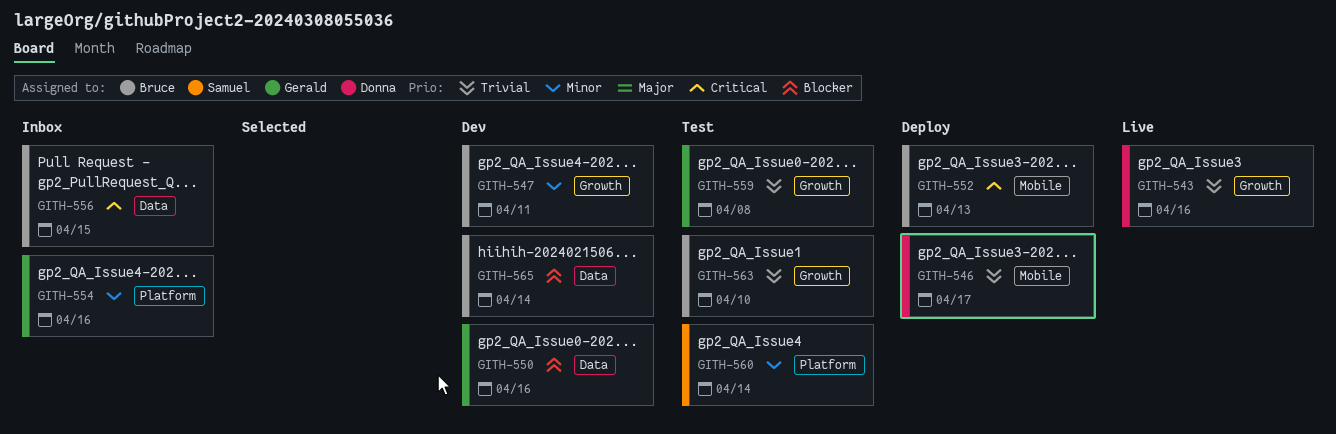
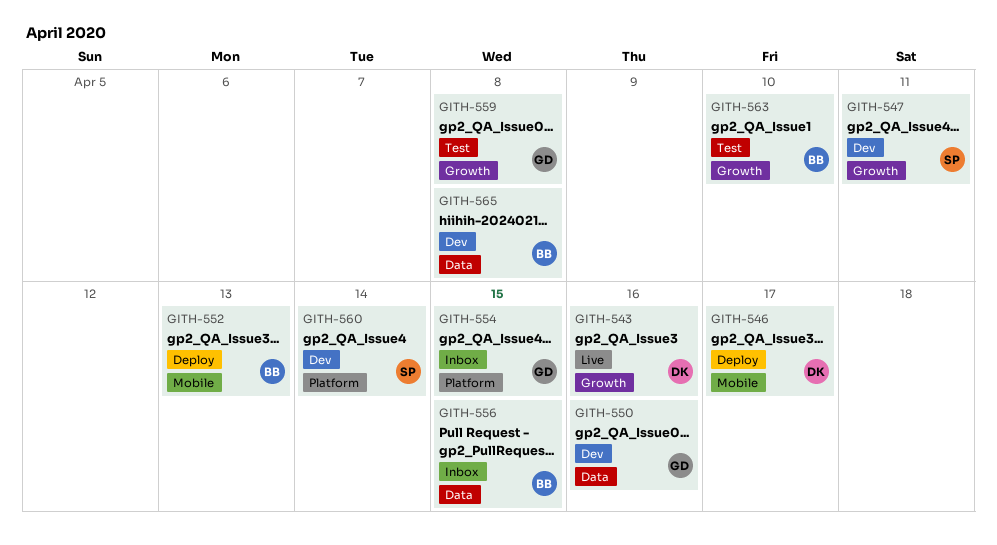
GITH-547, owner: Bruce -> Samuel
GITH-554, due: Apr 16 -> Apr 15
GITH-560, status: Test -> Dev
GITH-565, due: Apr 14 -> Apr 8

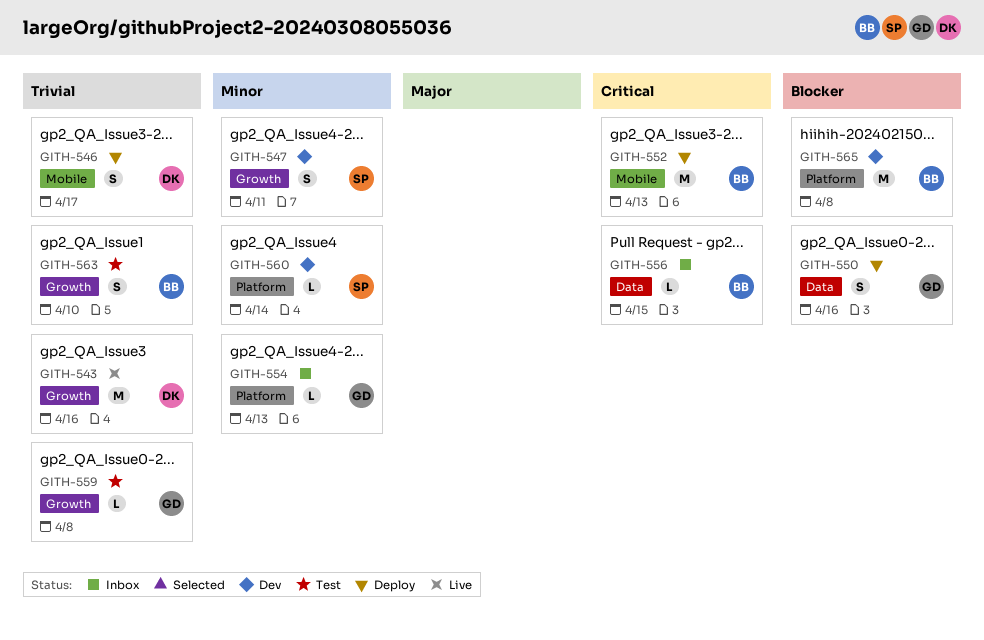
GITH-550, status: Dev -> Deploy
GITH-554, due: Apr 15 -> Apr 13
GITH-565, label: Data -> Platform

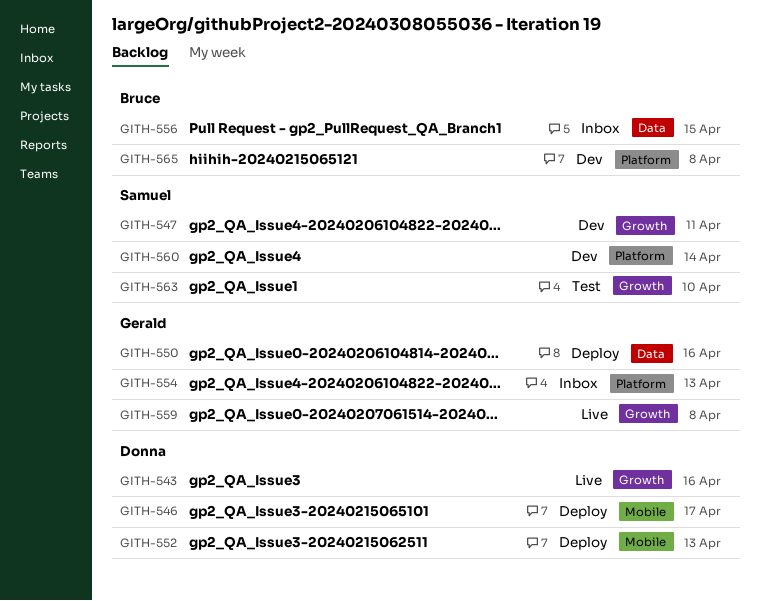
GITH-552, owner: Bruce -> Donna
GITH-559, status: Test -> Live
GITH-563, owner: Bruce -> Samuel

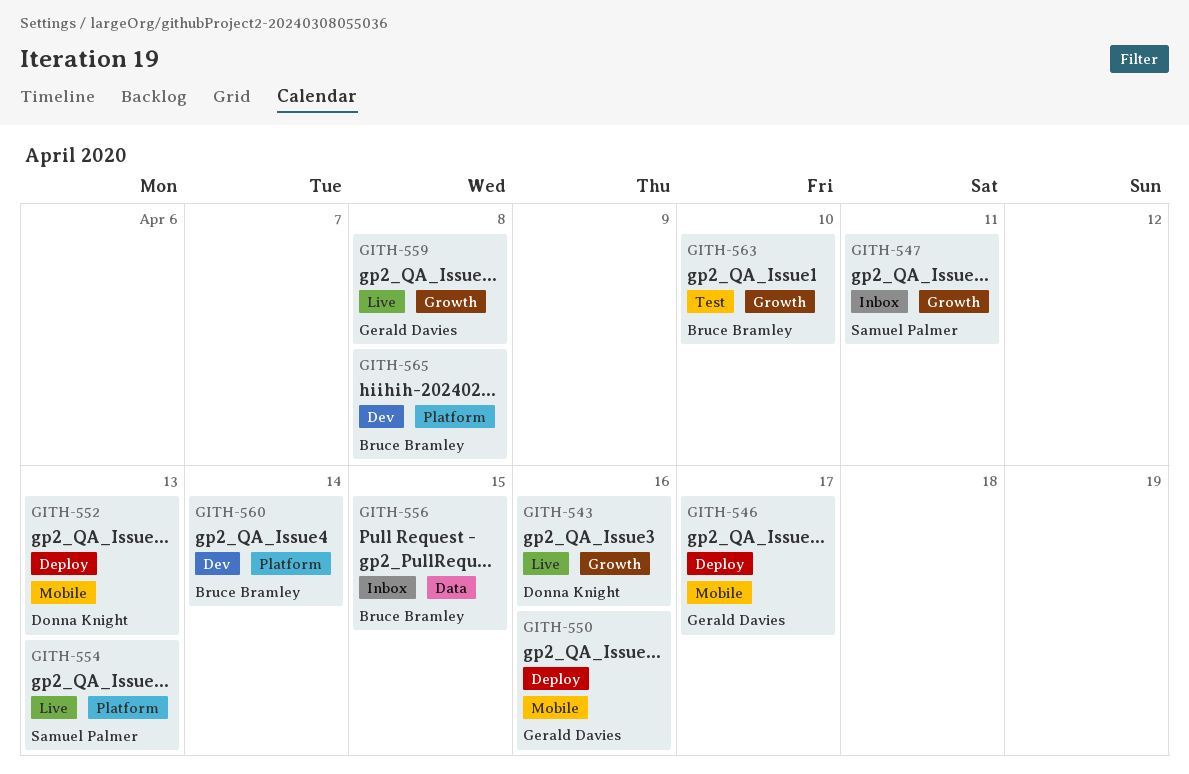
GITH-546, owner: Donna Knight -> Gerald Davies
GITH-547, status: Dev -> Inbox
GITH-550, label: Data -> Mobile
GITH-554, status: Inbox -> Live
GITH-554, owner: Gerald Davies -> Samuel Palmer
GITH-560, owner: Samuel Palmer -> Bruce Bramley
GITH-563, owner: Samuel Palmer -> Bruce Bramley

